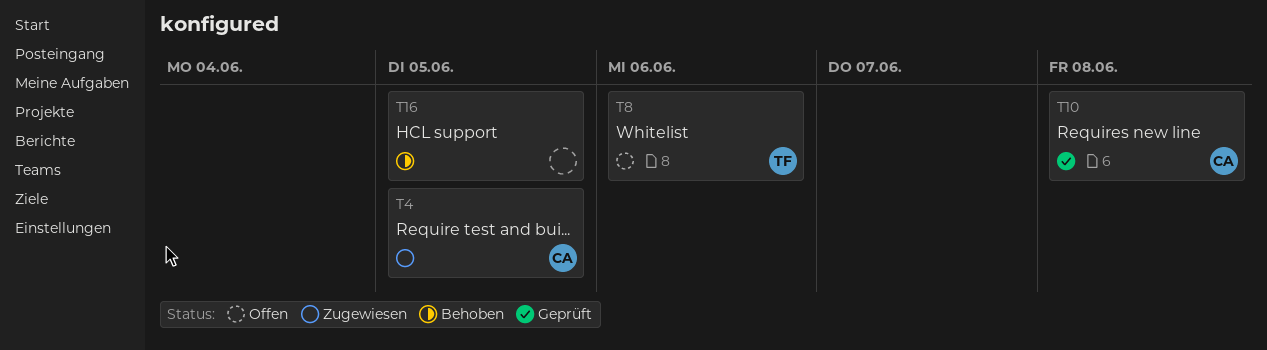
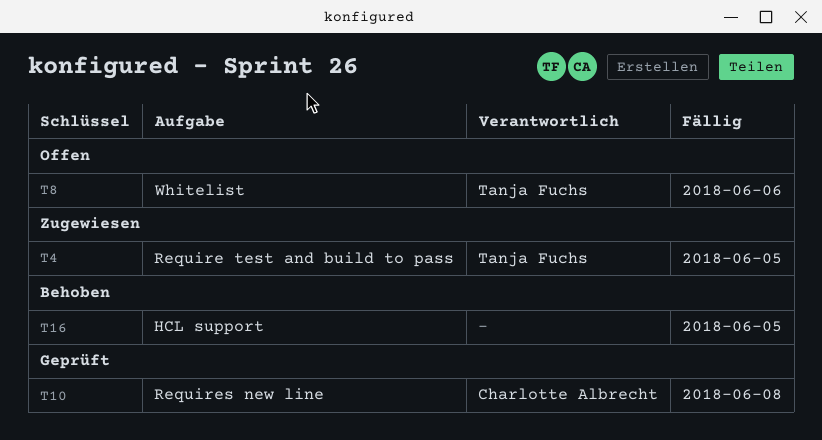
T4, owner: Charlotte Albrecht -> Tanja Fuchs

